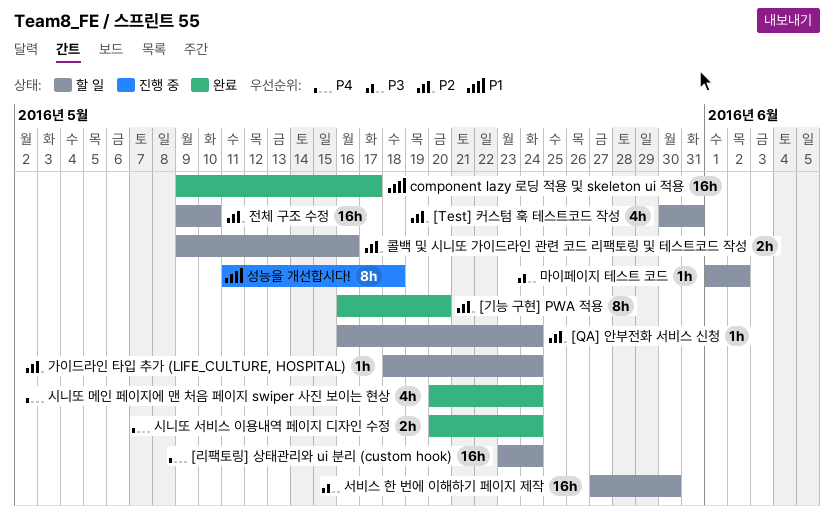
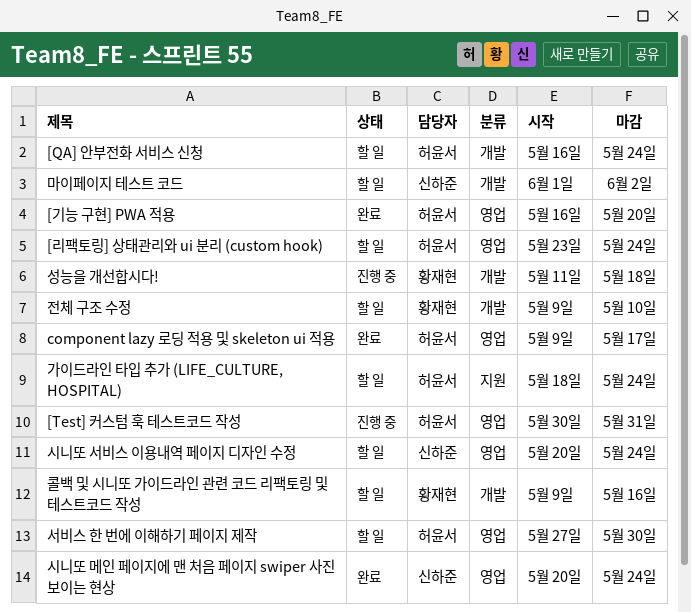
[Test] 커스텀 훅 테스트코드 작성, status: 할 일 -> 진행 중
시니또 서비스 이용내역 페이지 디자인 수정, status: 완료 -> 할 일

